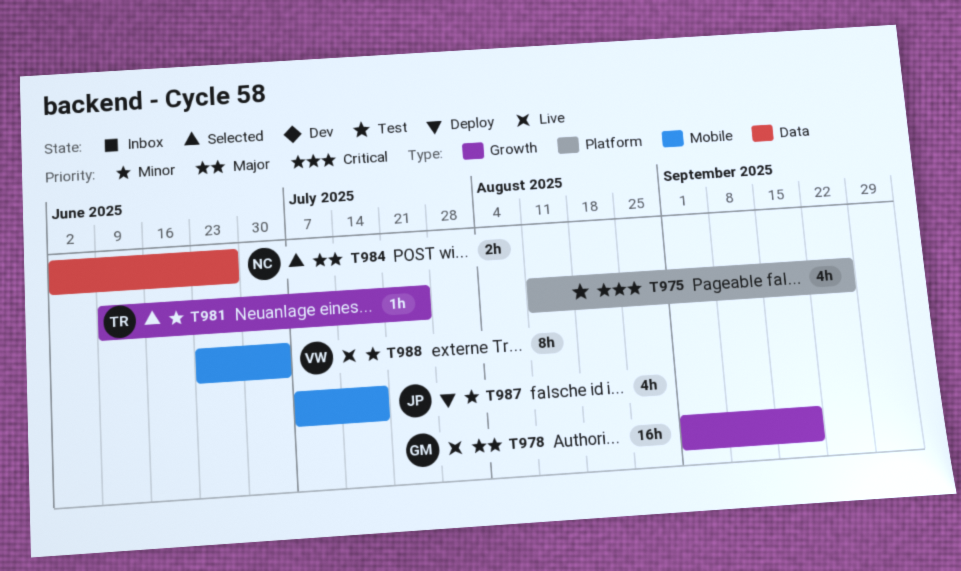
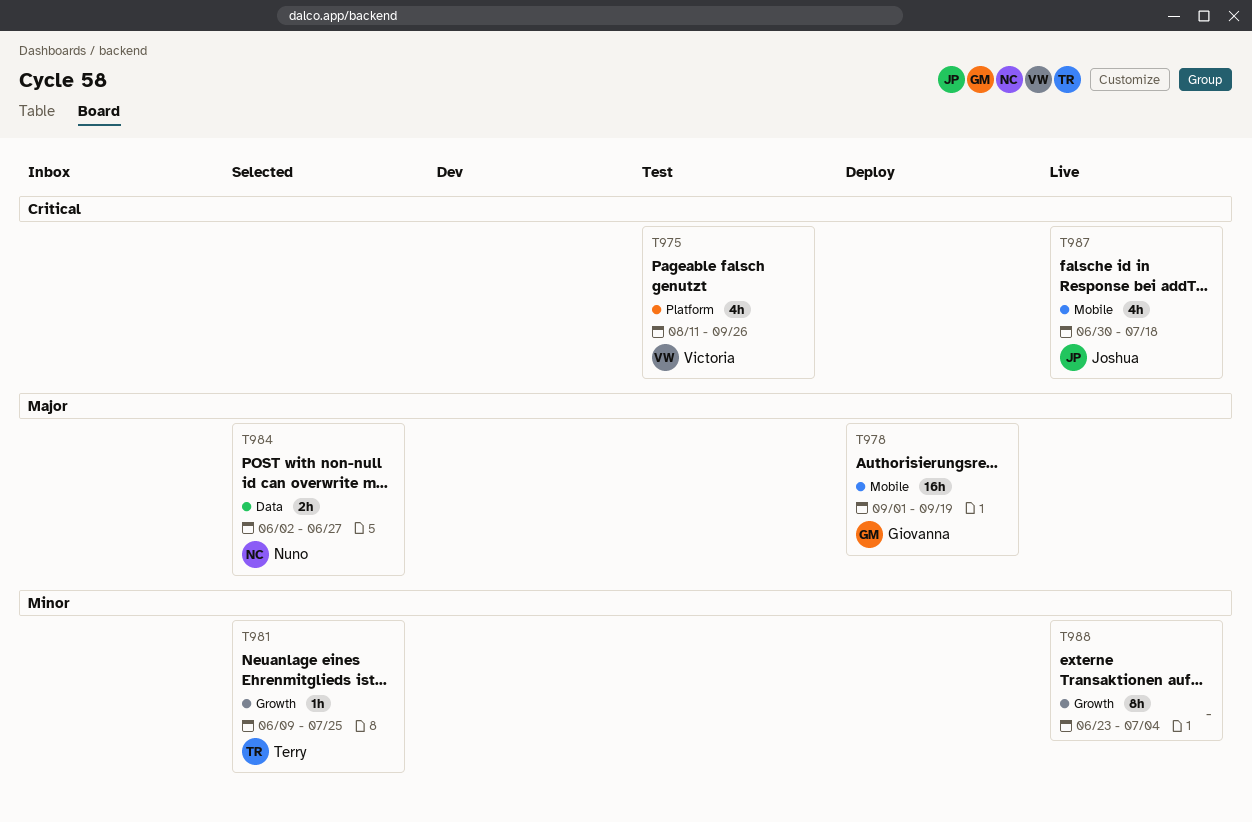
T975, owner: none -> Victoria
T978, status: Live -> Deploy
T978, label: Growth -> Mobile
T987, status: Deploy -> Live
T987, priority: Minor -> Critical
T987, start: Jul 7 -> Jun 30
T988, owner: Victoria -> none
T988, label: Mobile -> Growth

